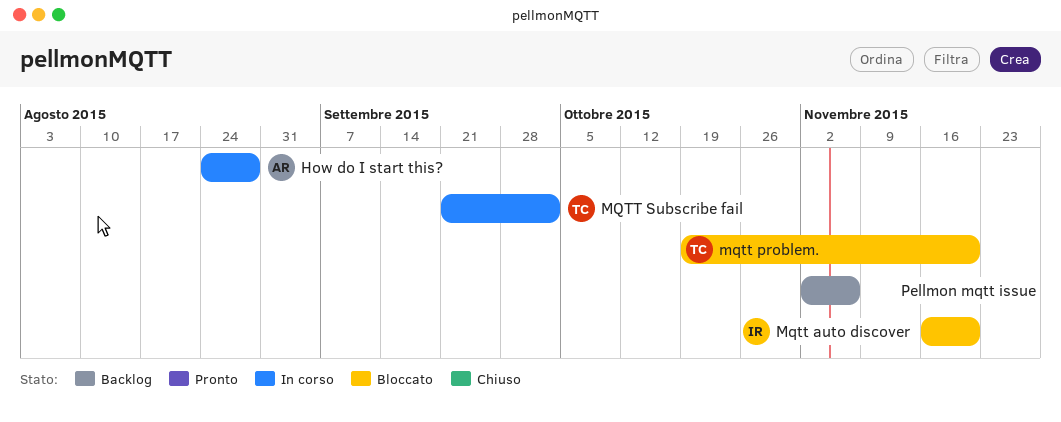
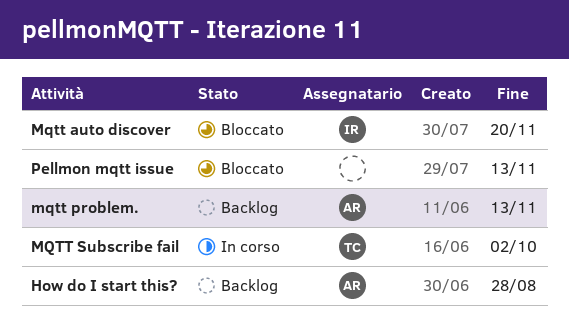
How do I start this?, status: In corso -> Backlog
mqtt problem., status: Bloccato -> Backlog
mqtt problem., owner: TC -> AR
mqtt problem., due: Nov 20 -> Nov 13
Pellmon mqtt issue, status: Backlog -> Bloccato
Pellmon mqtt issue, due: Nov 6 -> Nov 13

